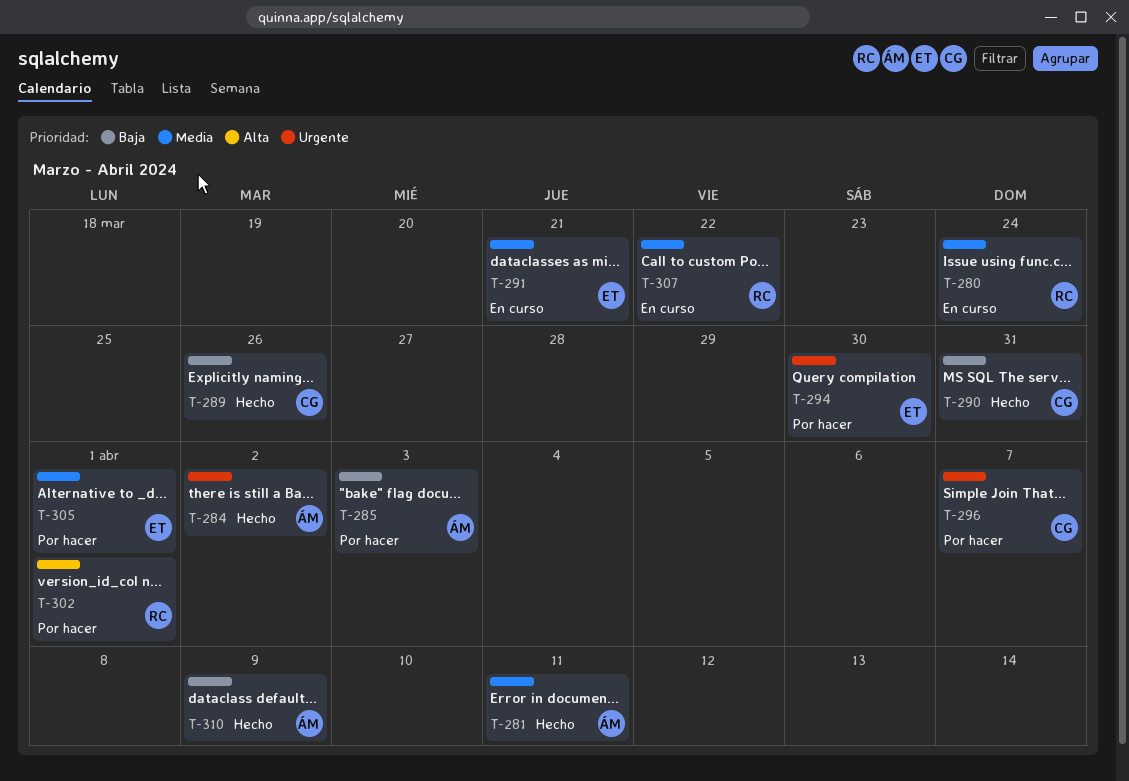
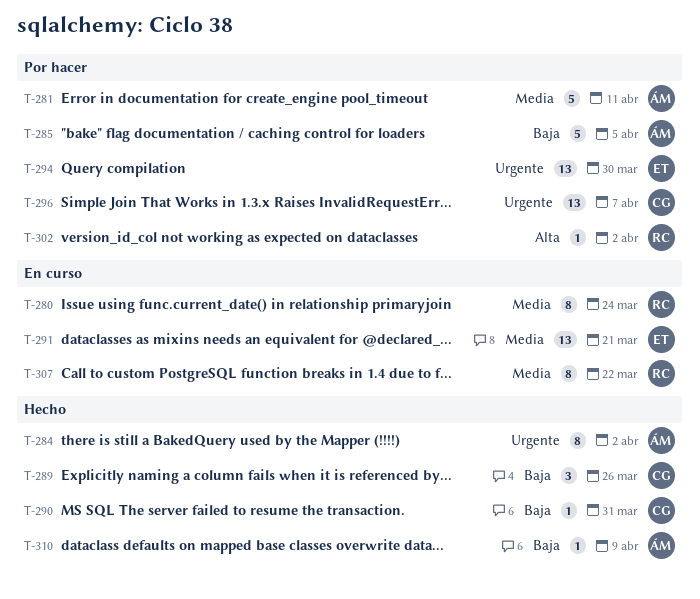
T-281, status: Hecho -> Por hacer
T-285, due: Apr 3 -> Apr 5
T-302, due: Apr 1 -> Apr 2
T-305: present -> none

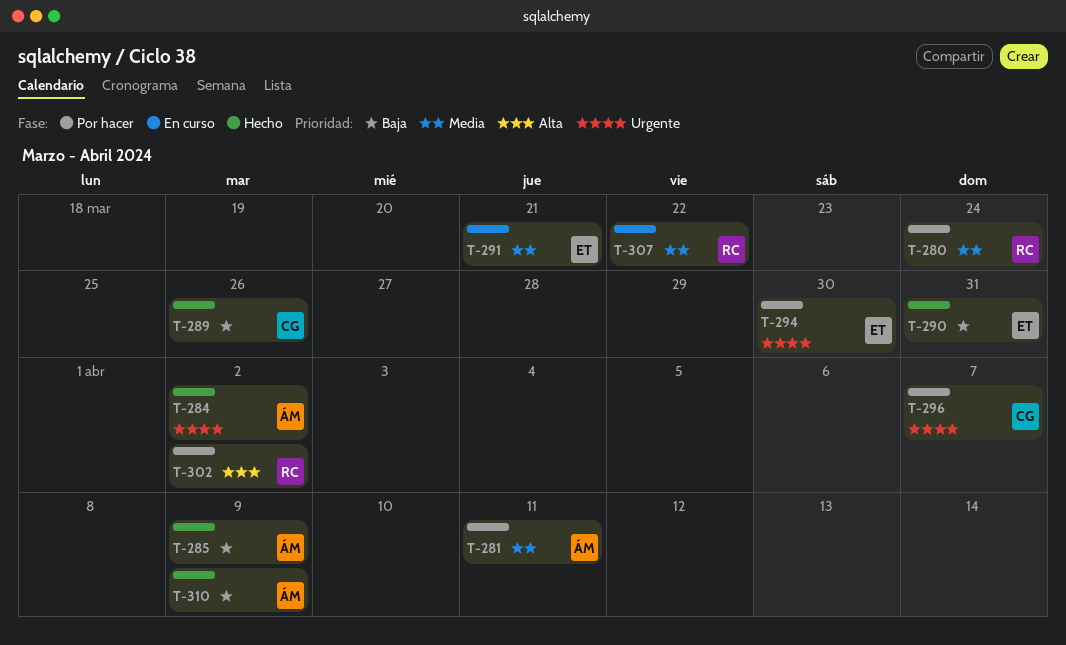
T-280, status: En curso -> Por hacer
T-285, status: Por hacer -> Hecho
T-285, due: Apr 5 -> Apr 9
T-290, owner: CG -> ET

